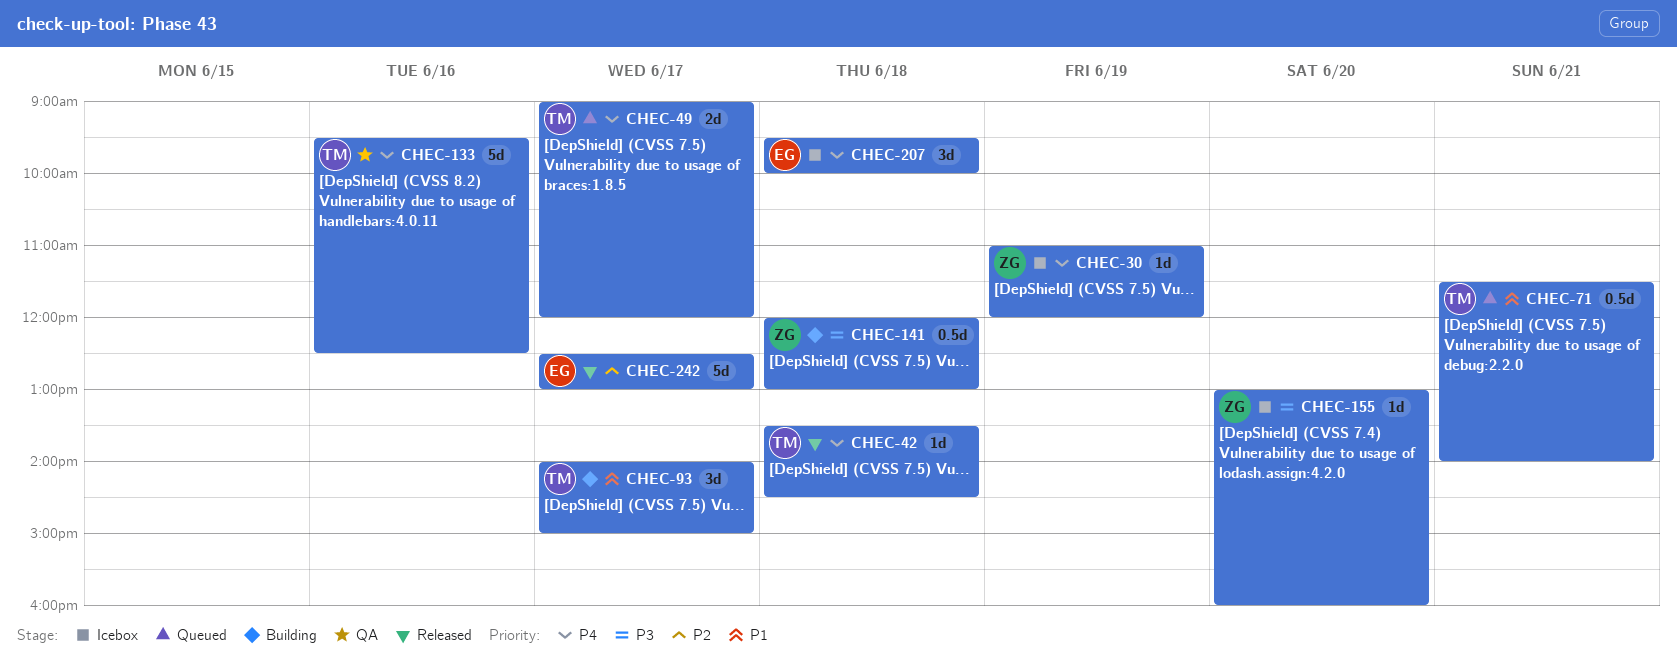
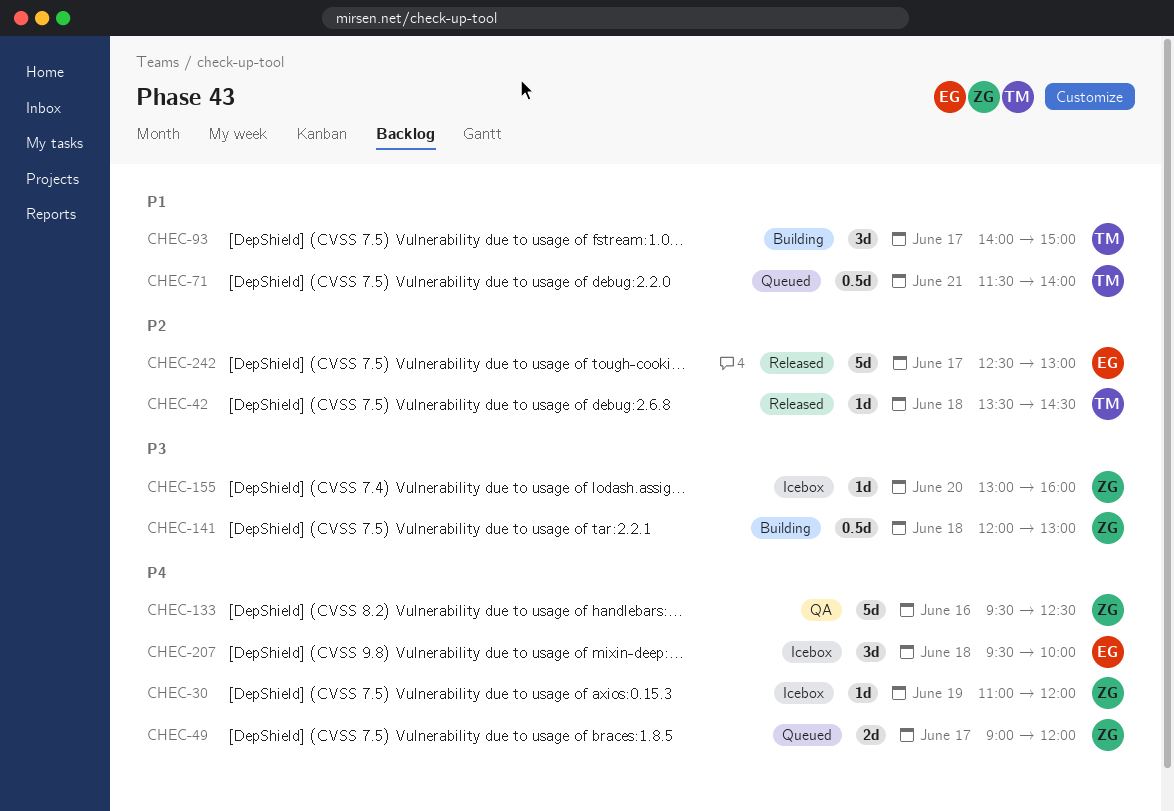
CHEC-42, priority: P4 -> P2
CHEC-49, owner: TM -> ZG
CHEC-133, owner: TM -> ZG

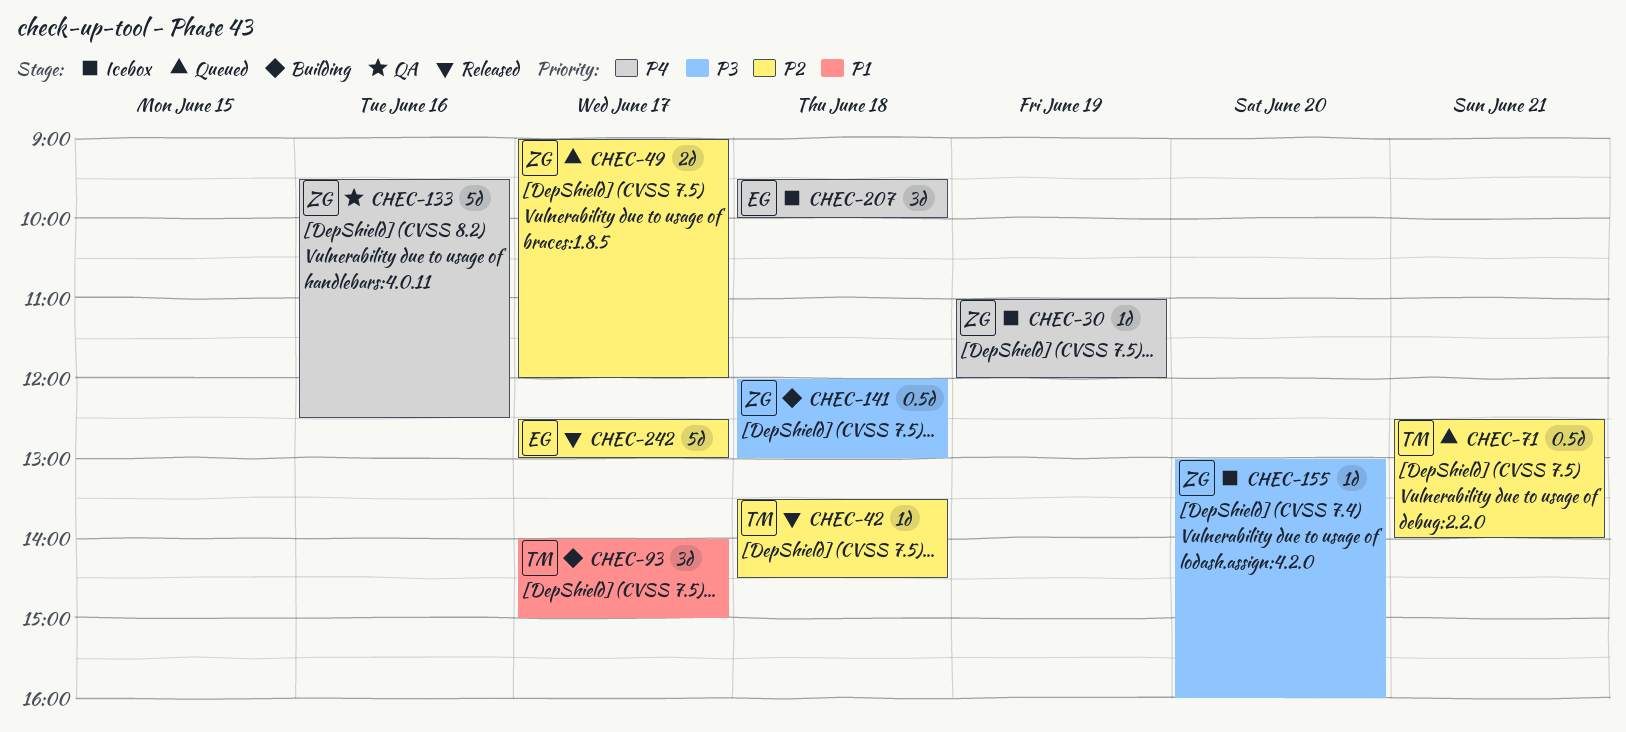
CHEC-49, priority: P4 -> P2
CHEC-71, priority: P1 -> P2
CHEC-71, begins: 11:30 -> 12:30

